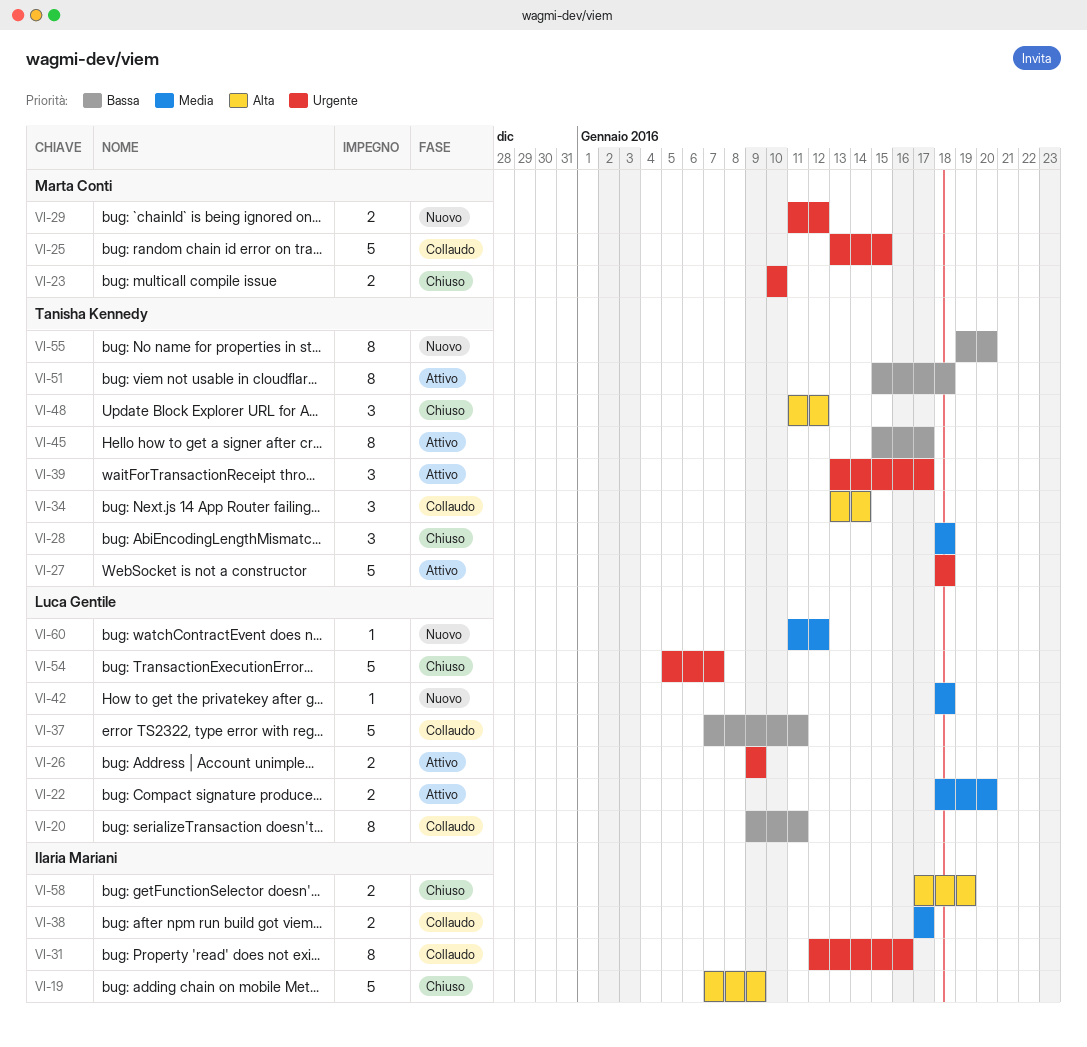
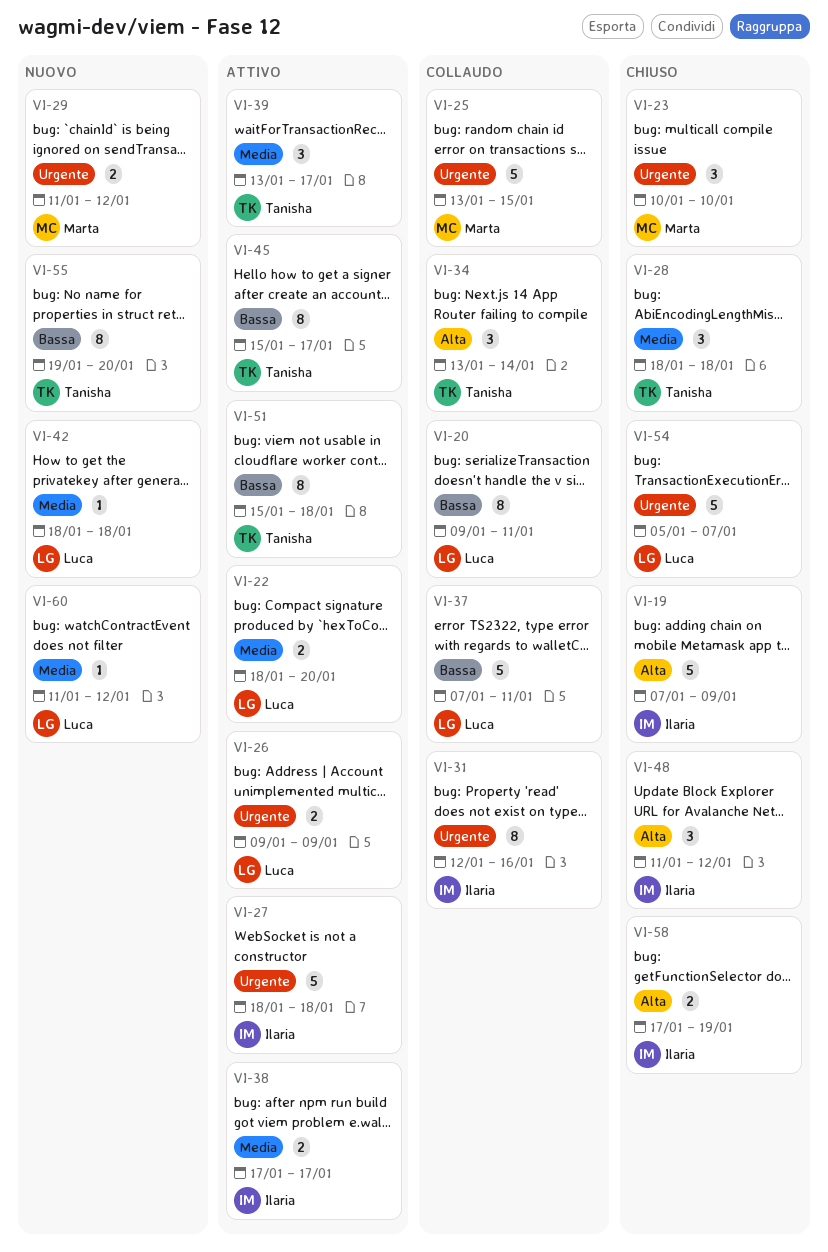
VI-23, estimate: 2 -> 3
VI-27, owner: Tanisha Kennedy -> Ilaria Mariani
VI-38, status: Collaudo -> Attivo
VI-39, priority: Urgente -> Media
VI-48, owner: Tanisha Kennedy -> Ilaria Mariani

